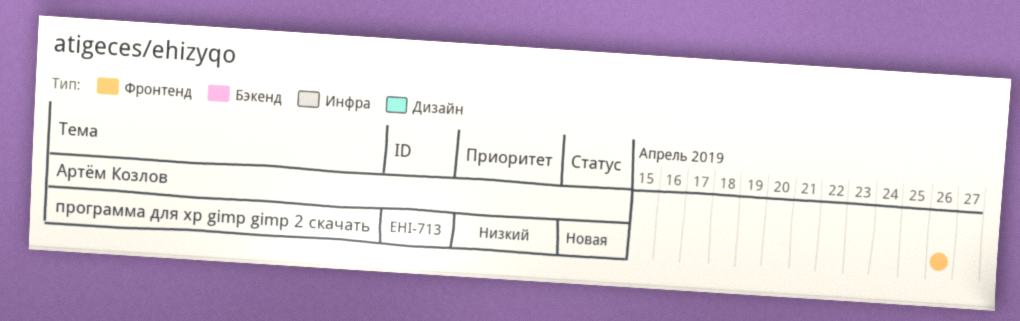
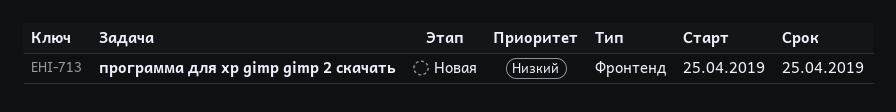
EHI-713, start: Apr 26 -> Apr 25
EHI-713, due: Apr 26 -> Apr 25

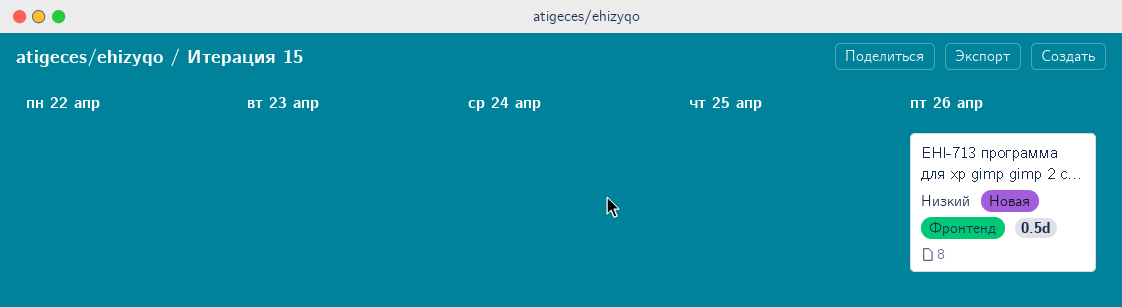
EHI-713, due: Apr 25 -> Apr 26

